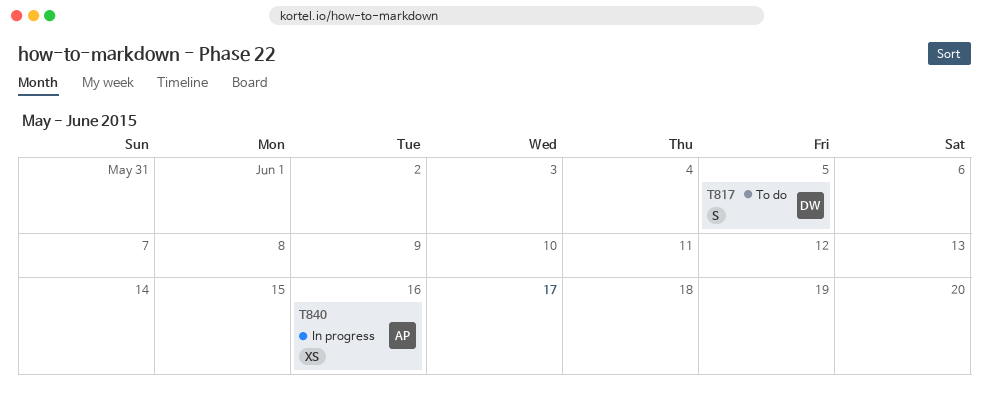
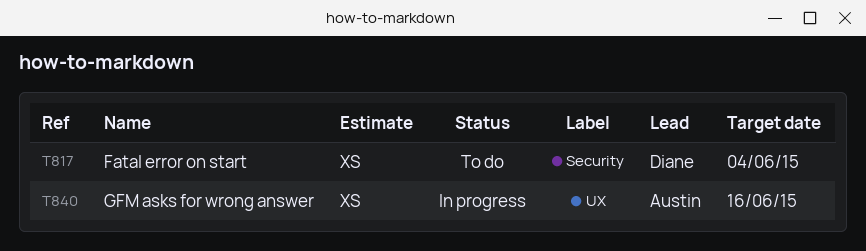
T817, estimate: S -> XS
T817, due: Jun 5 -> Jun 4

